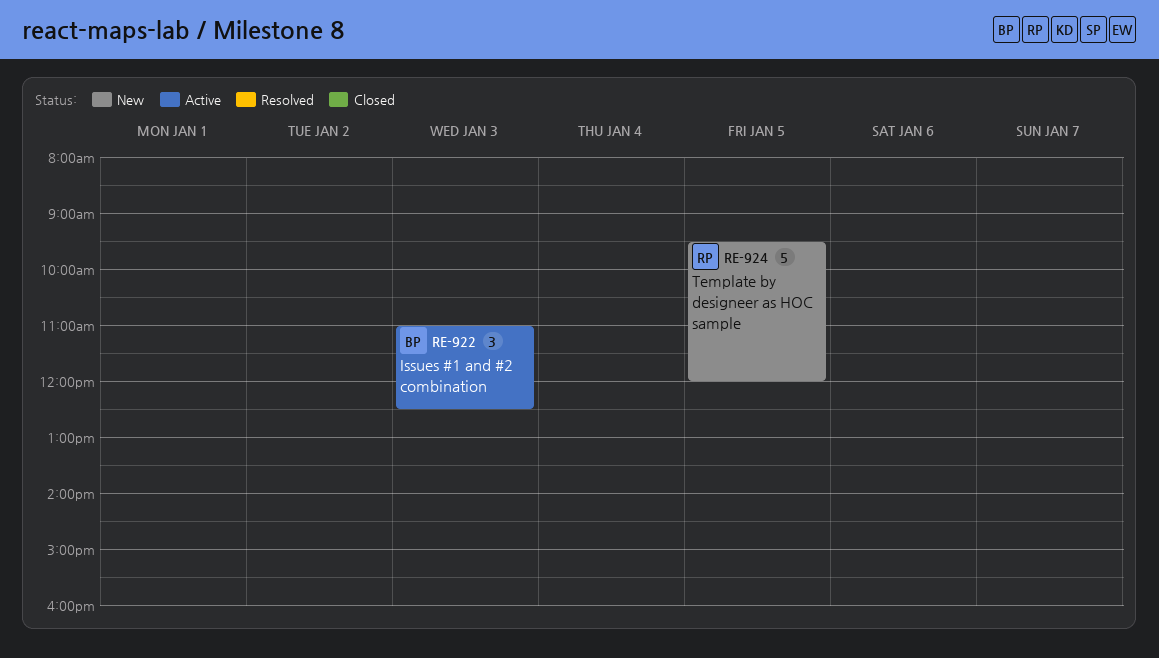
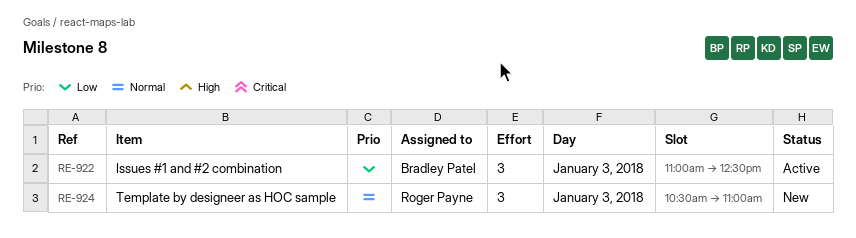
RE-924, estimate: 5 -> 3
RE-924, day: Jan 5 -> Jan 3
RE-924, begins: 09:30 -> 10:30
RE-924, ends: 12:00 -> 11:00

